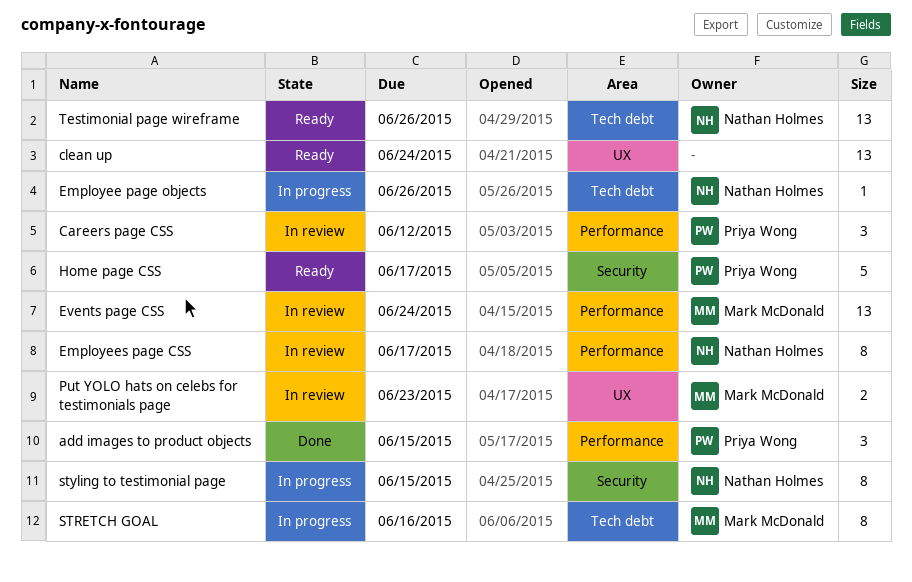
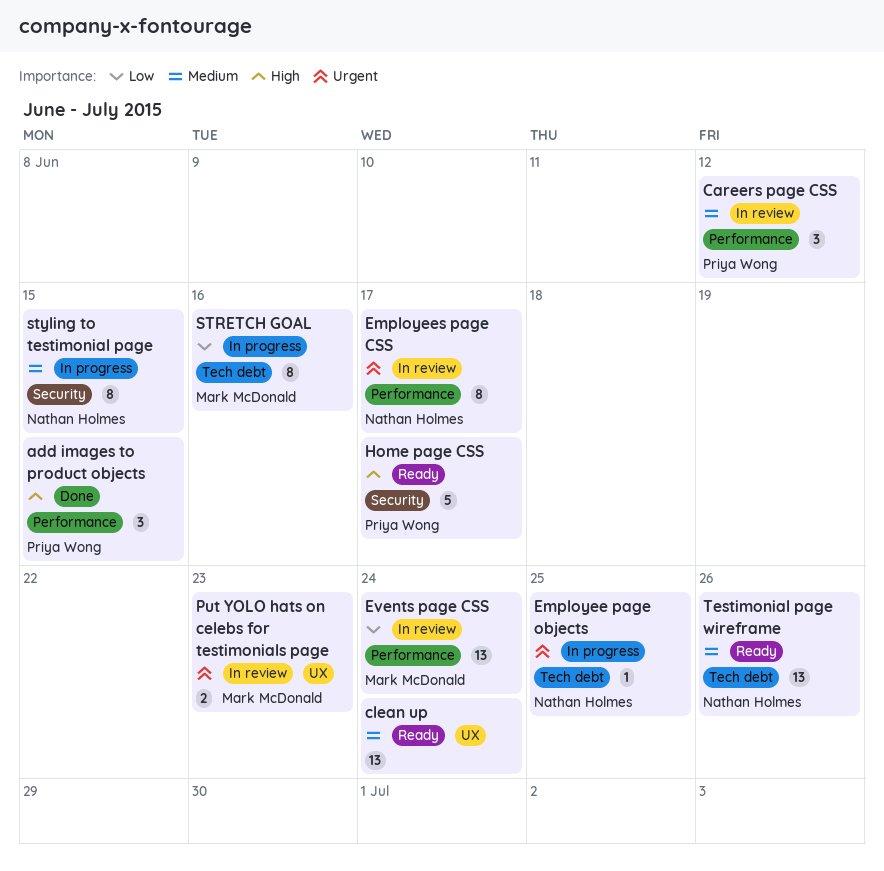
Employee page objects, due: Jun 26 -> Jun 25

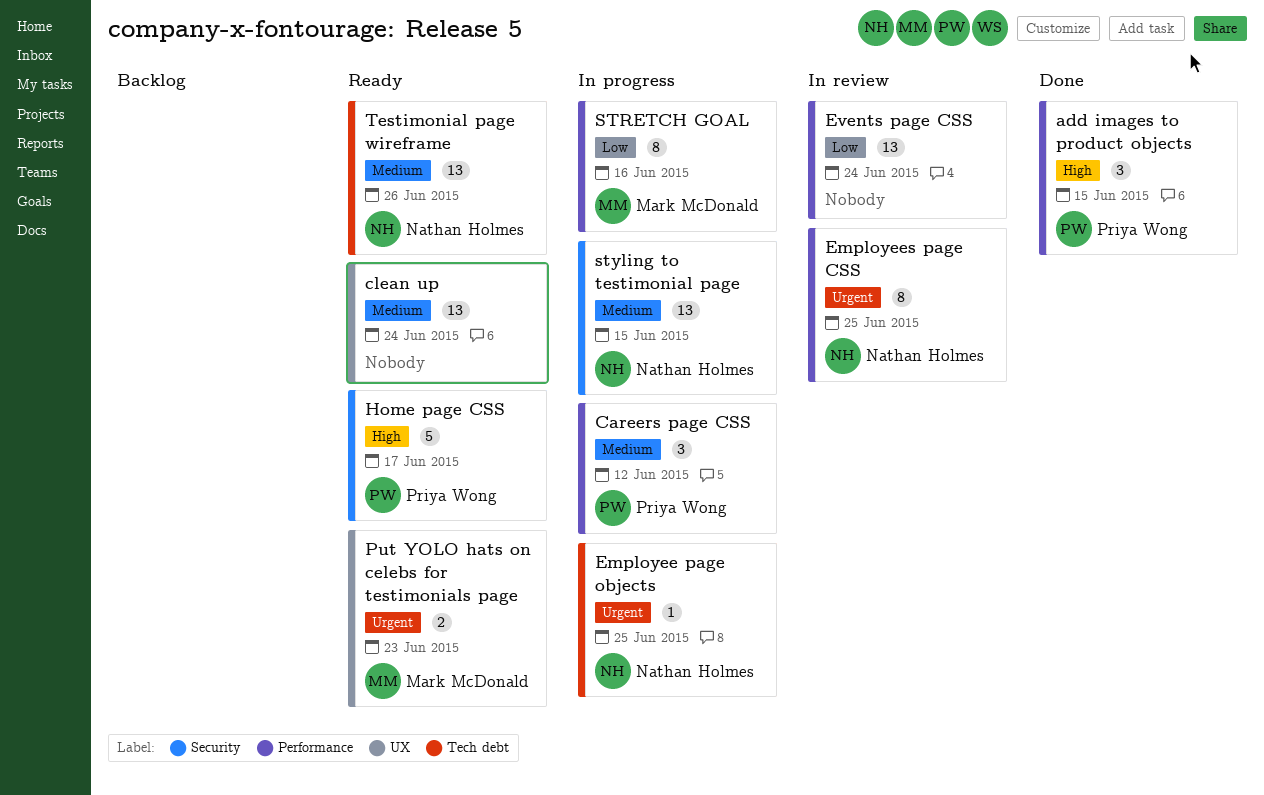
Careers page CSS, status: In review -> In progress
Employees page CSS, due: Jun 17 -> Jun 25
Events page CSS, owner: Mark McDonald -> none
Put YOLO hats on celebs for testimonials page, status: In review -> Ready
STRETCH GOAL, label: Tech debt -> Performance
styling to testimonial page, estimate: 8 -> 13

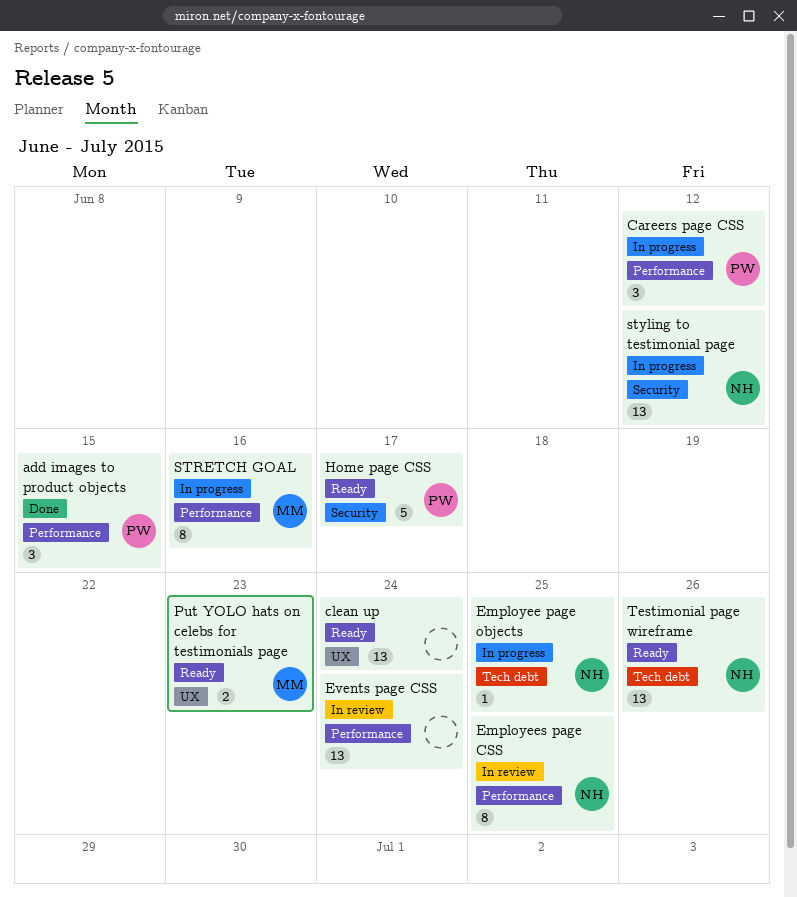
styling to testimonial page, due: Jun 15 -> Jun 12

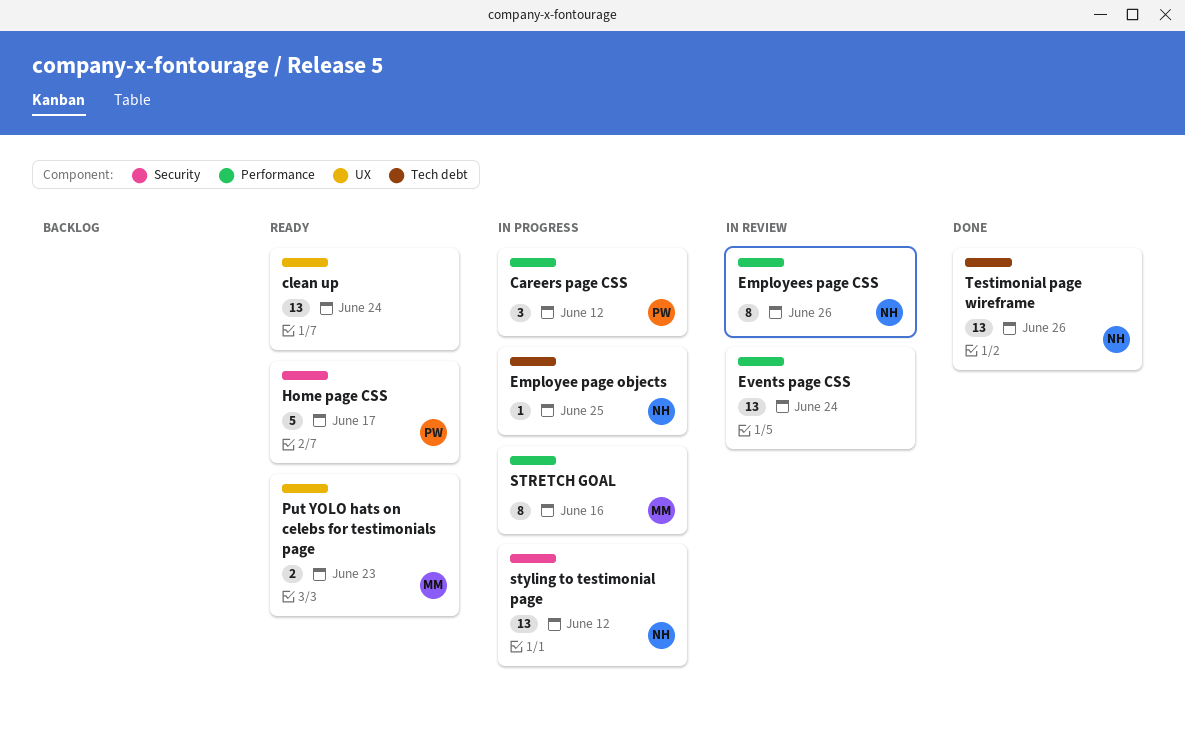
add images to product objects: present -> none
Employees page CSS, due: Jun 25 -> Jun 26
Testimonial page wireframe, status: Ready -> Done

